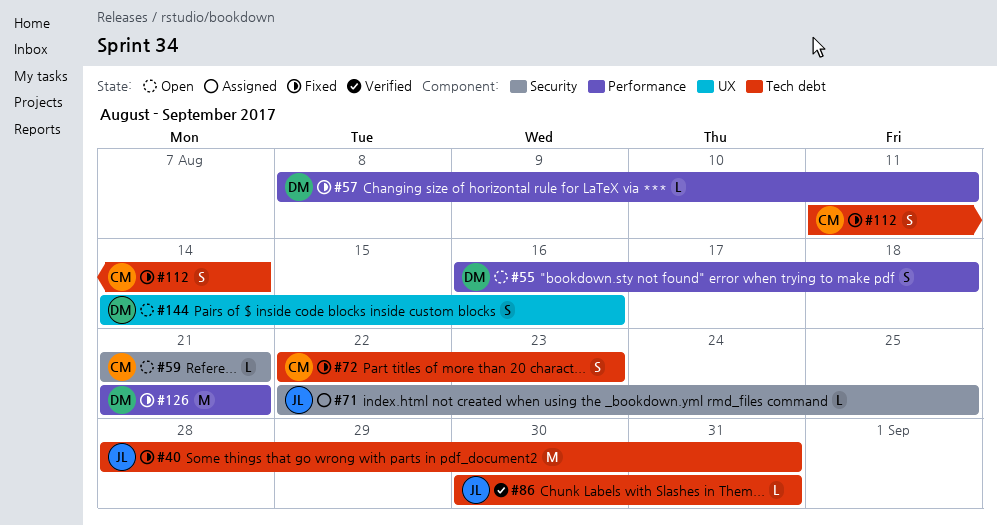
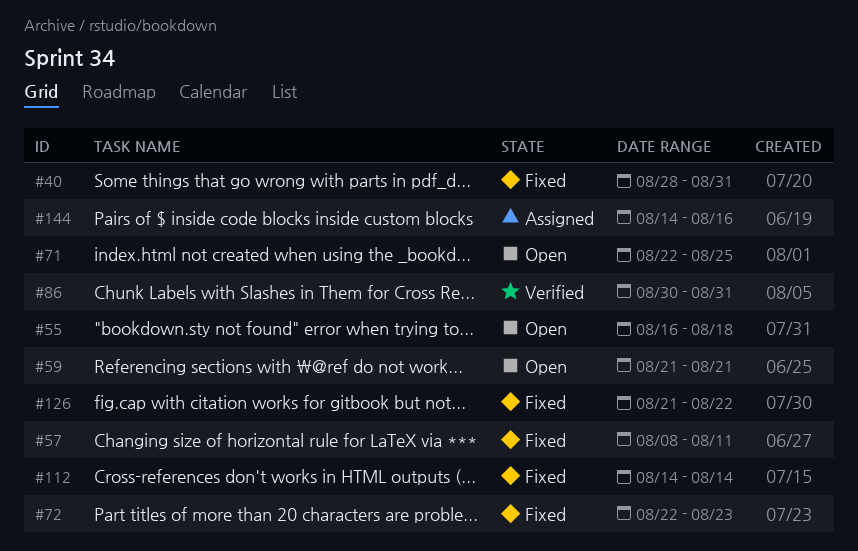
#71, status: Assigned -> Open
#112, start: Aug 11 -> Aug 14
#126, due: Aug 21 -> Aug 22
#144, status: Open -> Assigned

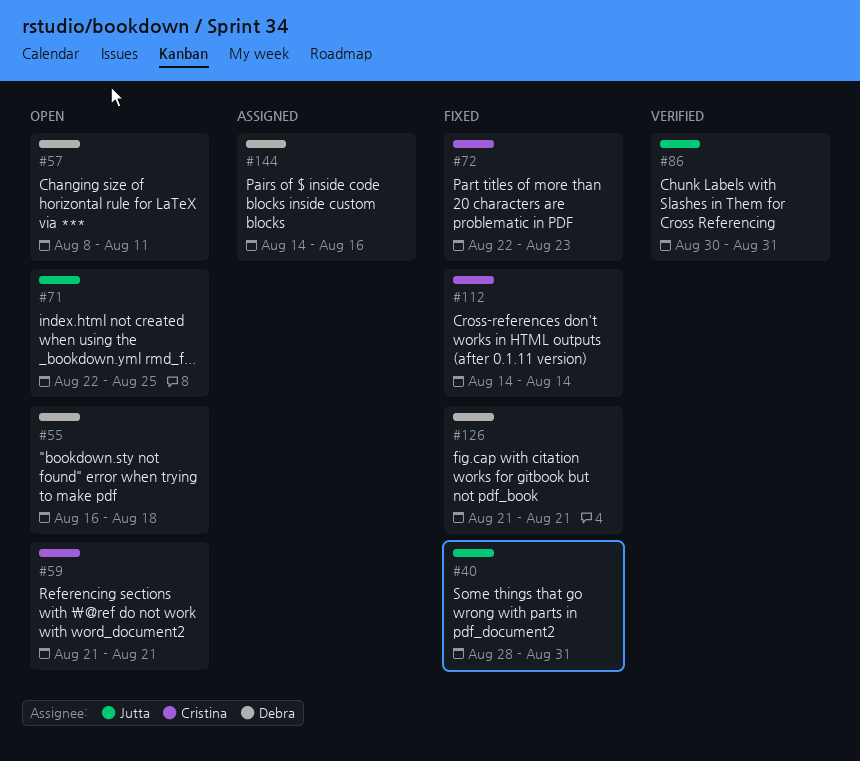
#57, status: Fixed -> Open
#126, due: Aug 22 -> Aug 21

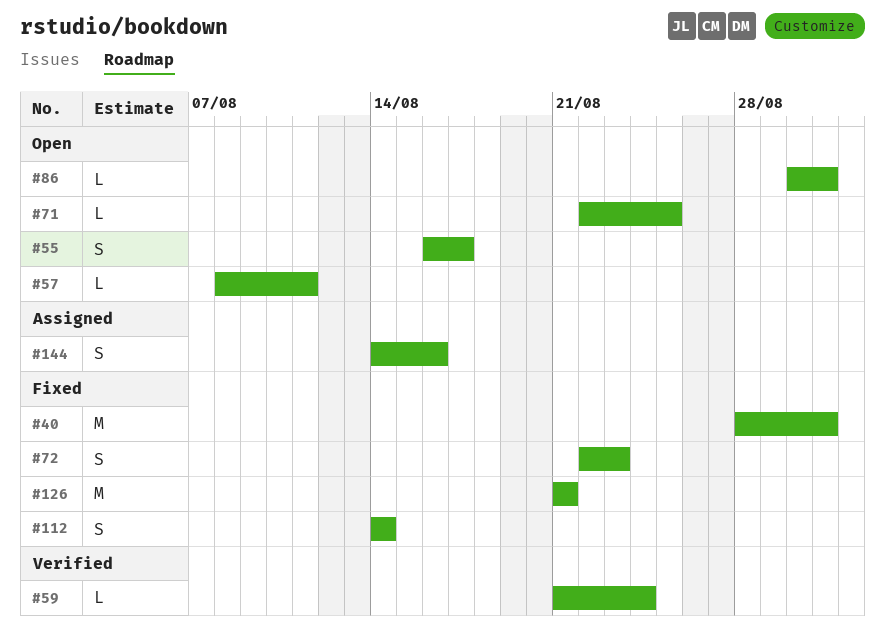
#55, due: Aug 18 -> Aug 17
#59, status: Open -> Verified
#59, due: Aug 21 -> Aug 24
#86, status: Verified -> Open

